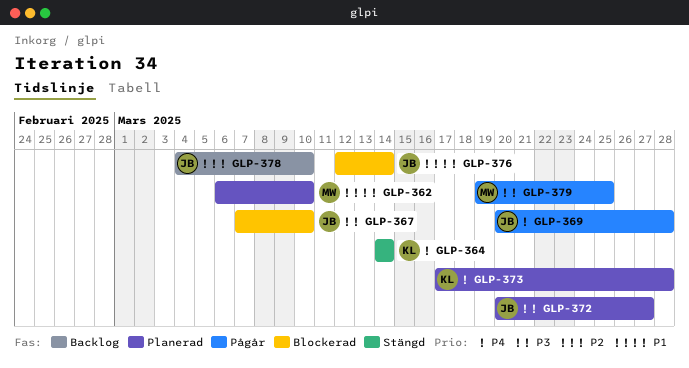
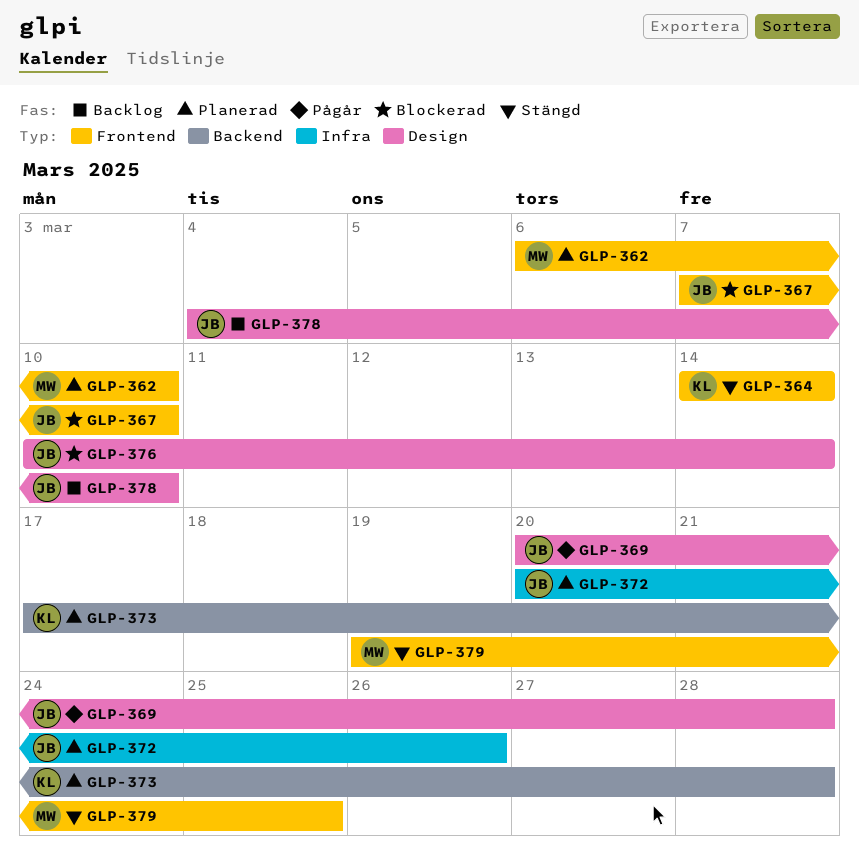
GLP-372, due: Mar 27 -> Mar 26
GLP-376, start: Mar 12 -> Mar 10
GLP-379, status: Pågår -> Stängd

